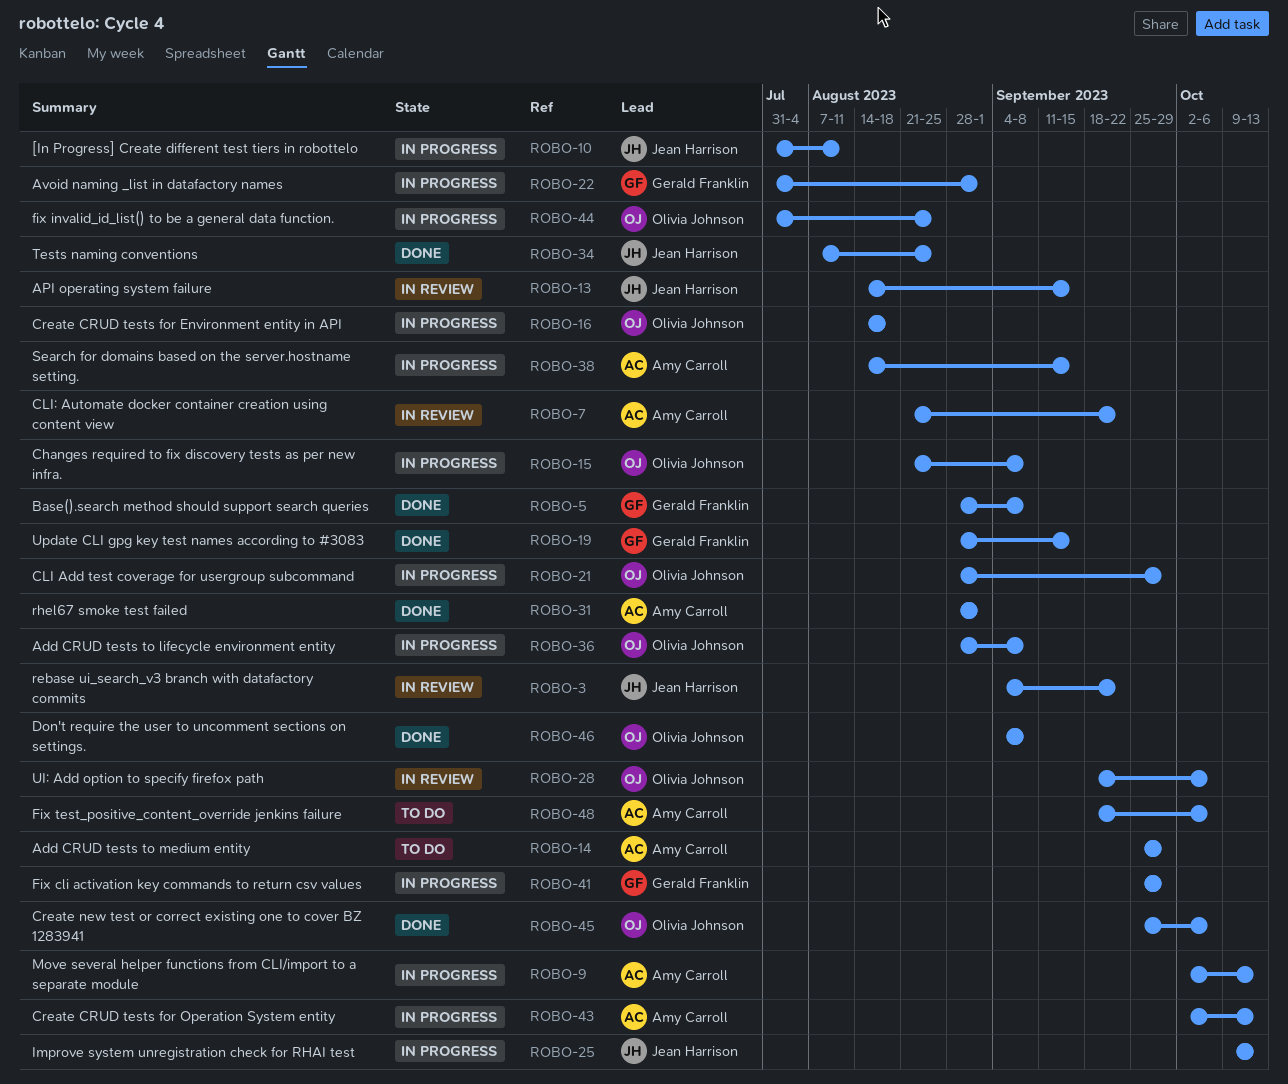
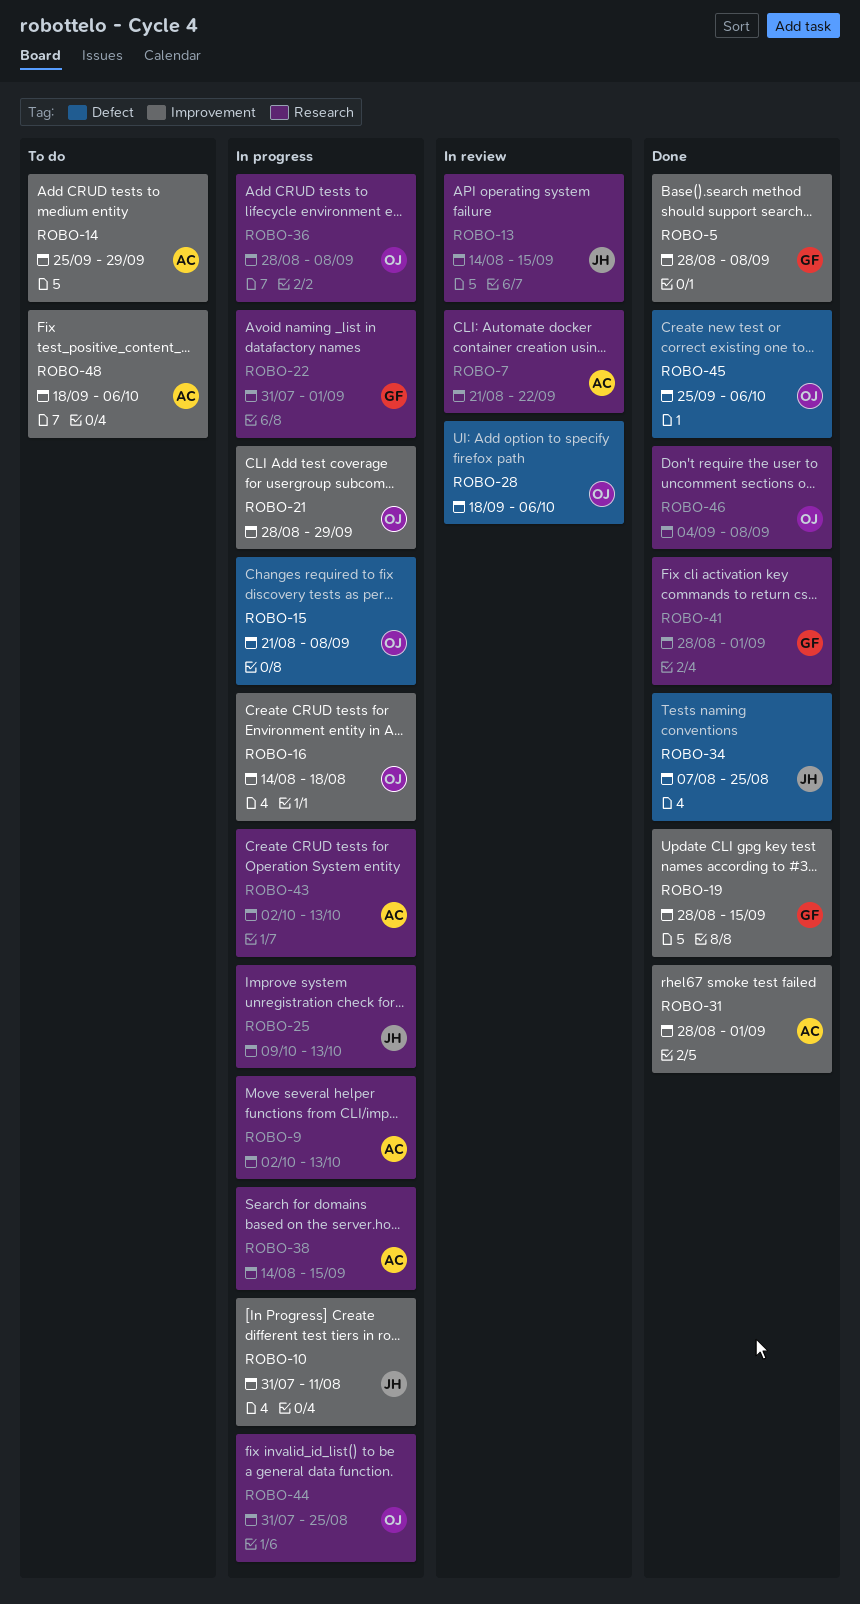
ROBO-3: present -> none
ROBO-41, status: In progress -> Done
ROBO-41, start: Sep 25 -> Aug 28
ROBO-41, due: Sep 29 -> Sep 1

